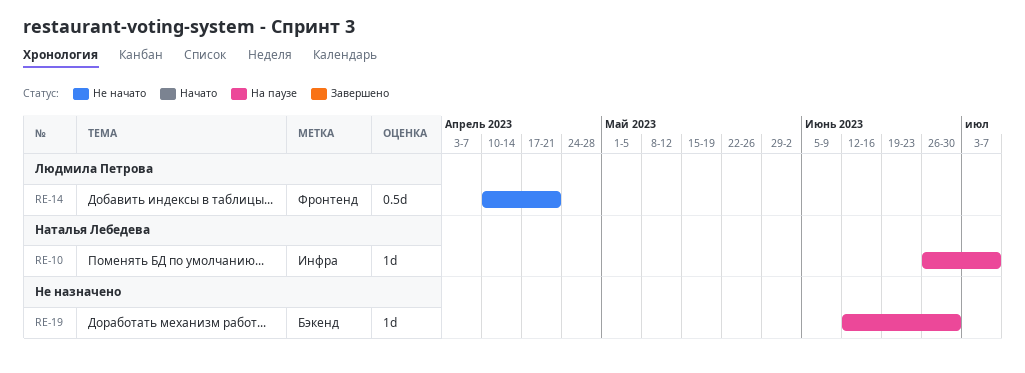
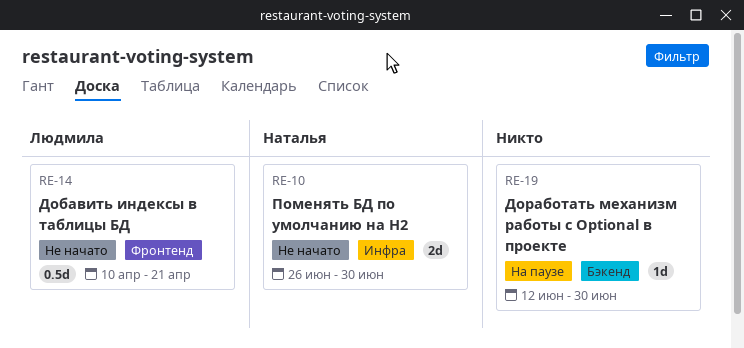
RE-10, status: На паузе -> Не начато
RE-10, estimate: 1d -> 2d
RE-10, due: Jul 7 -> Jun 30

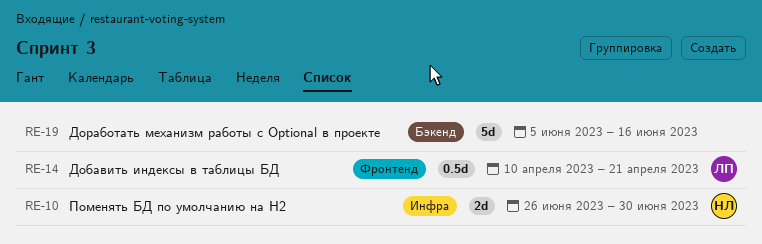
RE-19, estimate: 1d -> 5d
RE-19, start: Jun 12 -> Jun 5
RE-19, due: Jun 30 -> Jun 16

